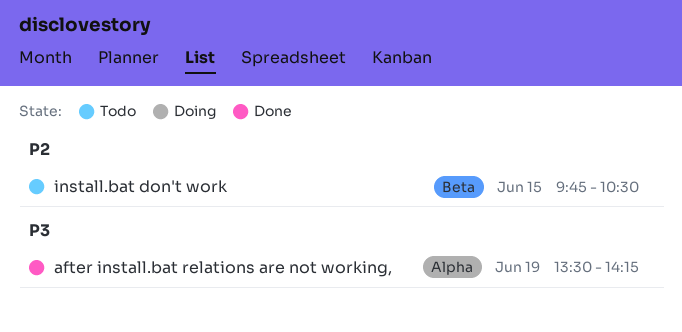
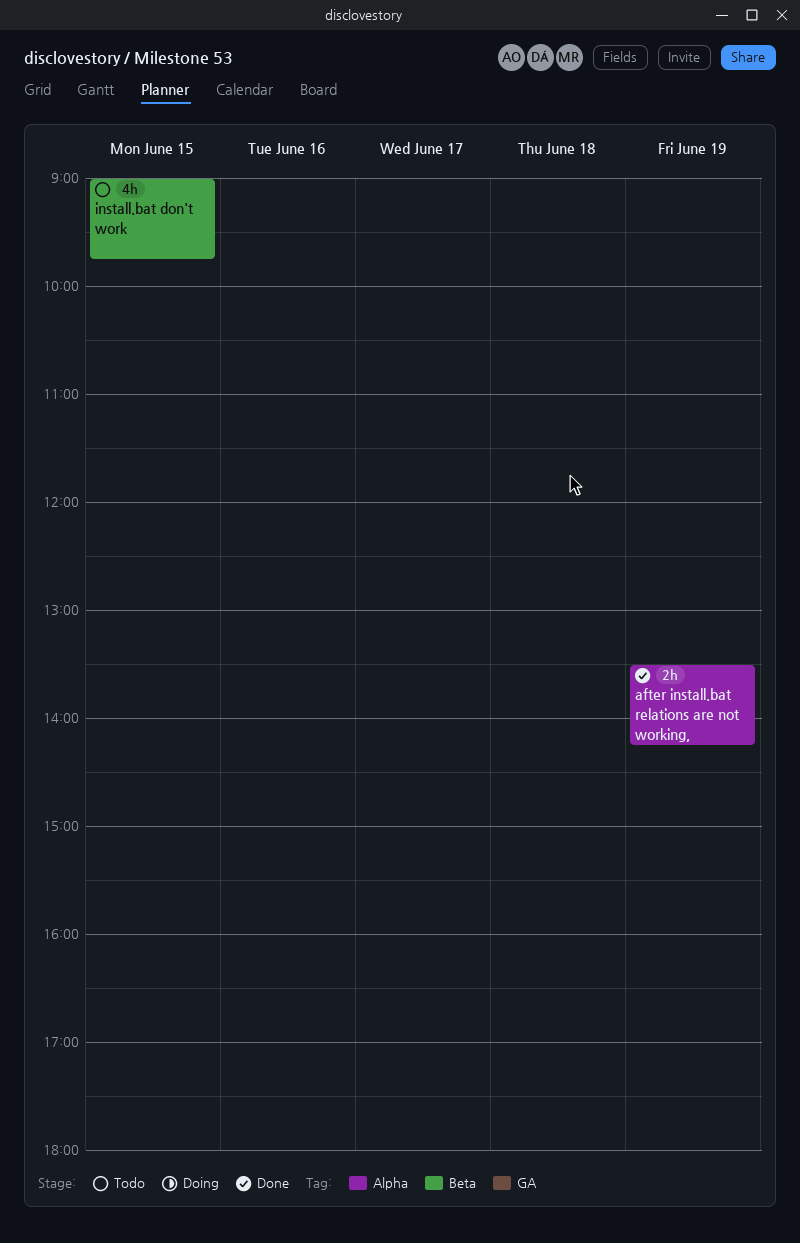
install.bat don't work, begins: 09:45 -> 09:00
install.bat don't work, ends: 10:30 -> 09:45

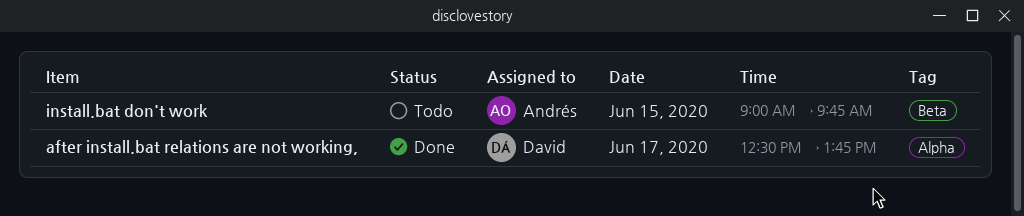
after install.bat relations are not working,, day: Jun 19 -> Jun 17
after install.bat relations are not working,, begins: 13:30 -> 12:30
after install.bat relations are not working,, ends: 14:15 -> 13:45

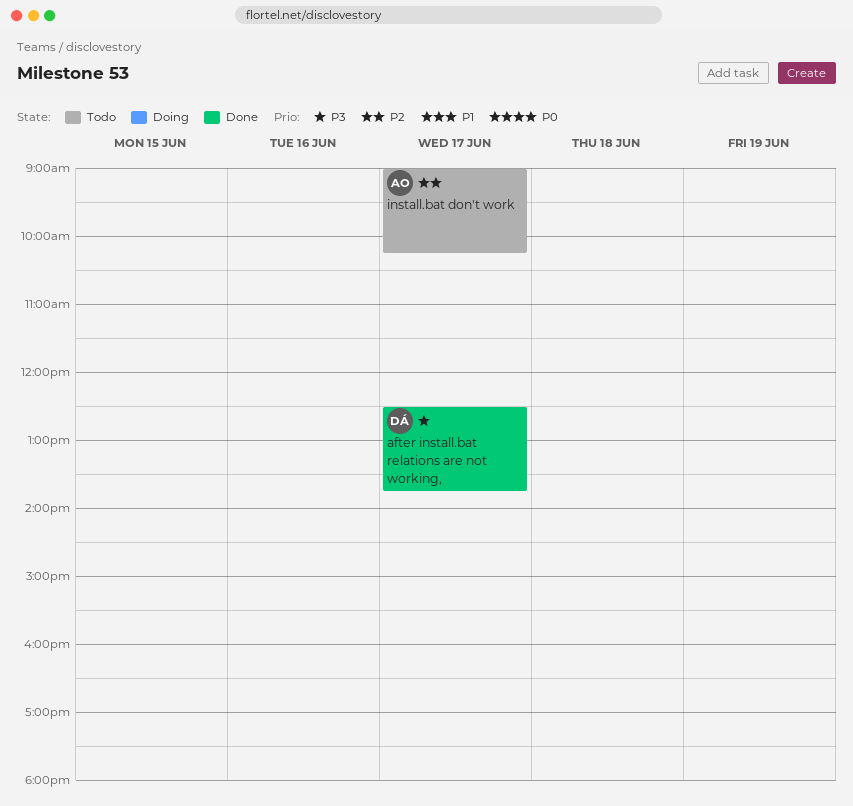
install.bat don't work, day: Jun 15 -> Jun 17
install.bat don't work, ends: 09:45 -> 10:15

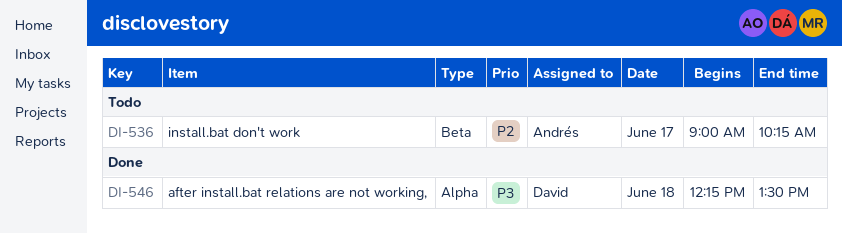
after install.bat relations are not working,, day: Jun 17 -> Jun 18
after install.bat relations are not working,, begins: 12:30 -> 12:15
after install.bat relations are not working,, ends: 13:45 -> 13:30

